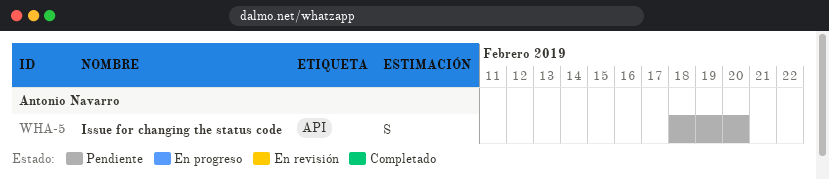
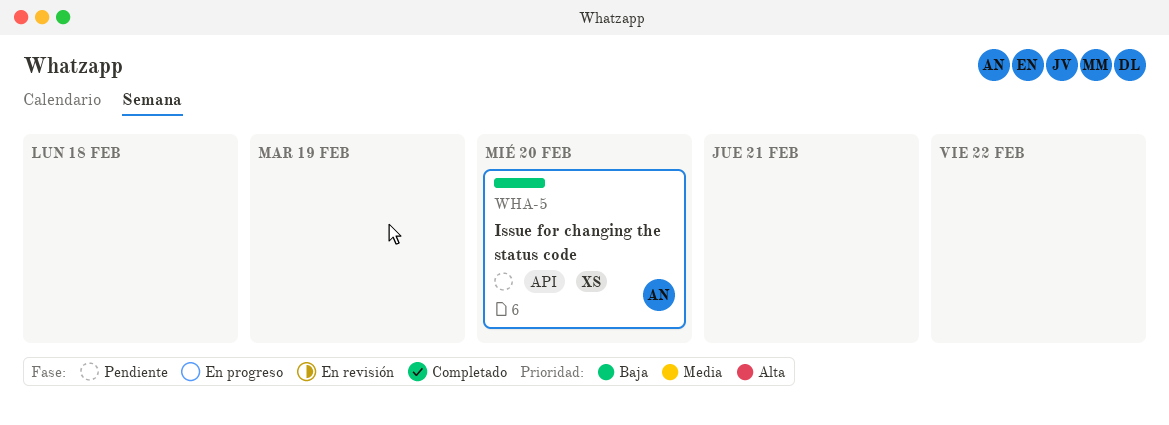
WHA-5, estimate: S -> XS

